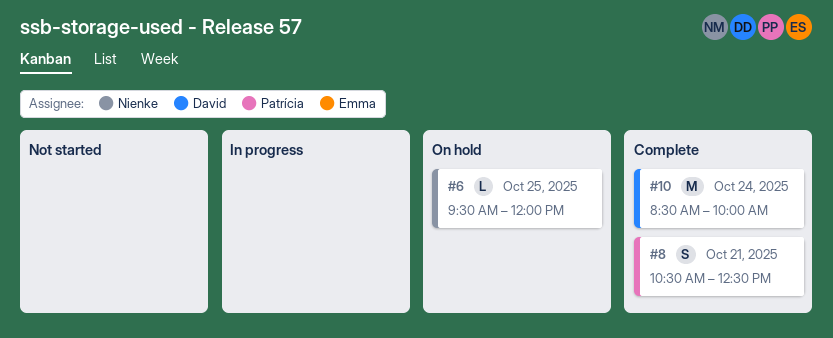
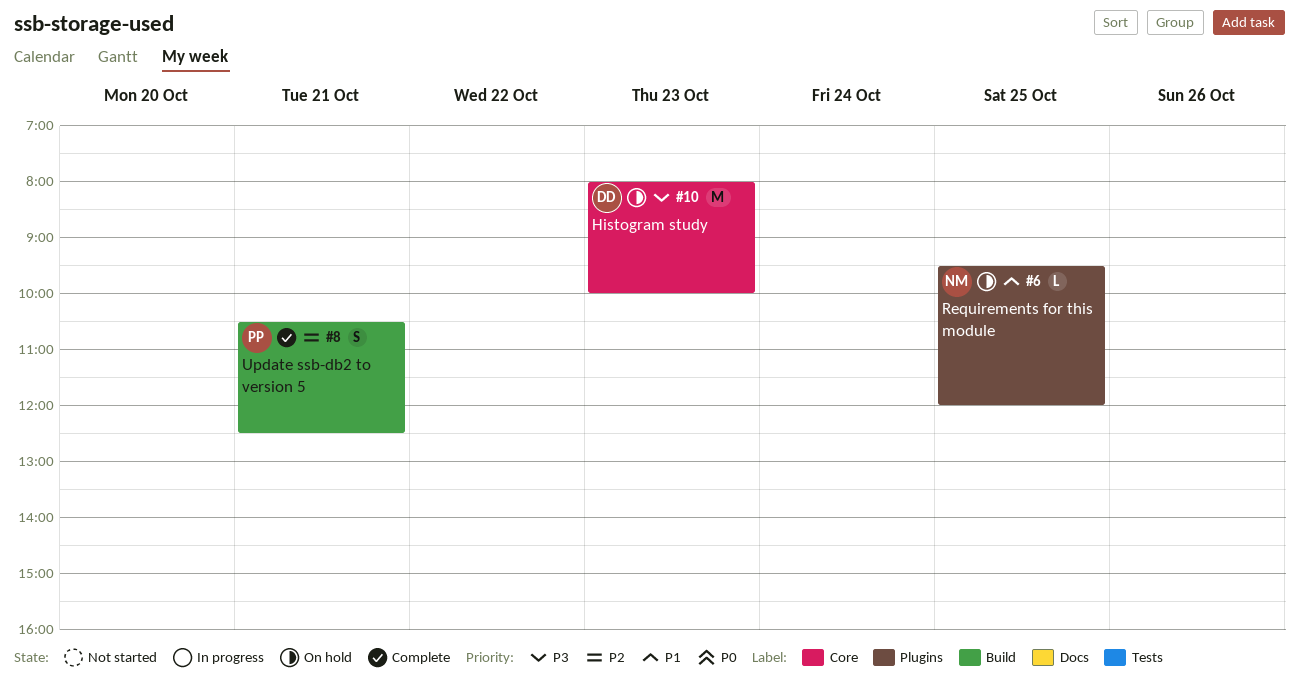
#10, status: Complete -> On hold
#10, day: Oct 24 -> Oct 23
#10, begins: 08:30 -> 08:00

